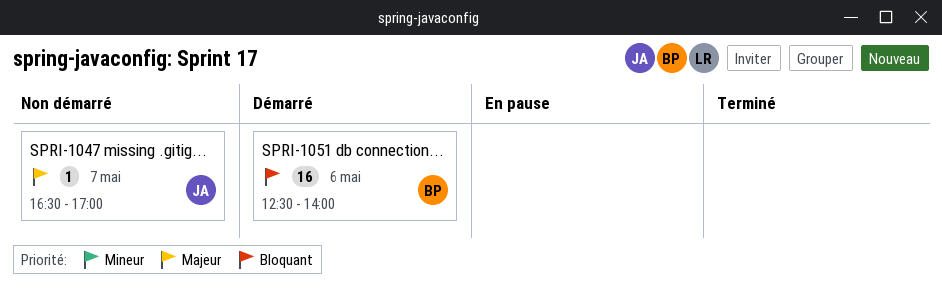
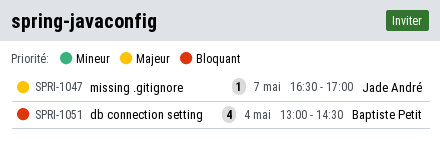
SPRI-1051, estimate: 16 -> 4
SPRI-1051, day: May 6 -> May 4
SPRI-1051, begins: 12:30 -> 13:00
SPRI-1051, ends: 14:00 -> 14:30

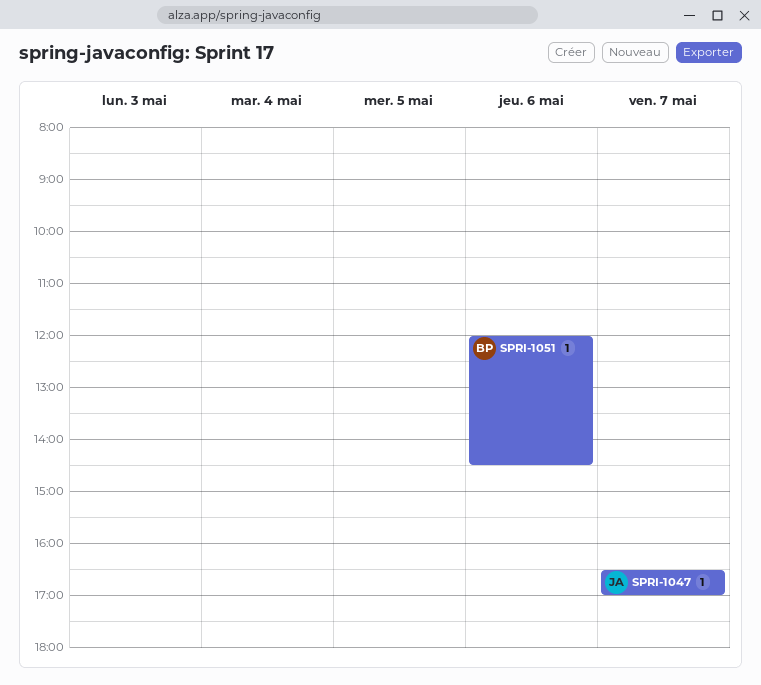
SPRI-1051, estimate: 4 -> 1
SPRI-1051, day: May 4 -> May 6
SPRI-1051, begins: 13:00 -> 12:00

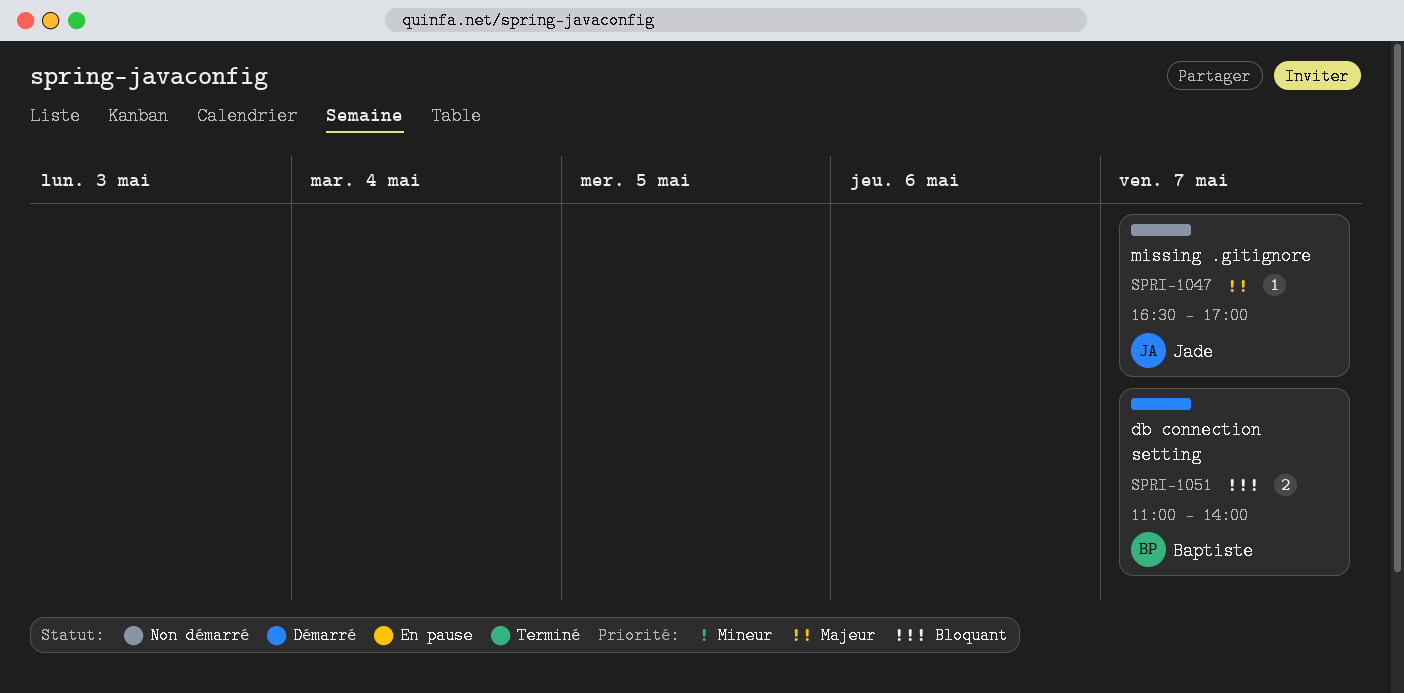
SPRI-1051, estimate: 1 -> 2
SPRI-1051, day: May 6 -> May 7
SPRI-1051, begins: 12:00 -> 11:00
SPRI-1051, ends: 14:30 -> 14:00

